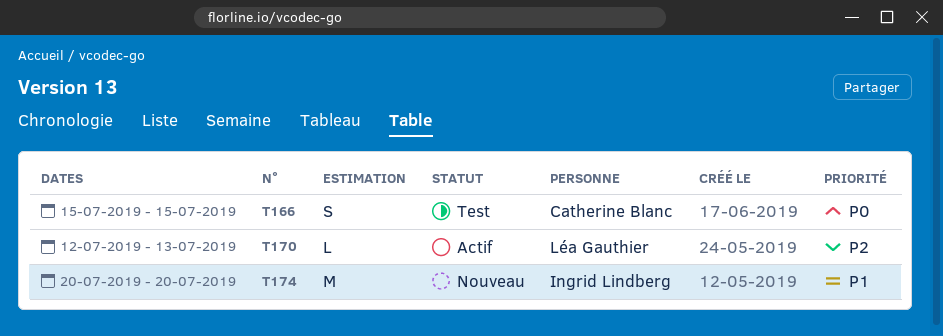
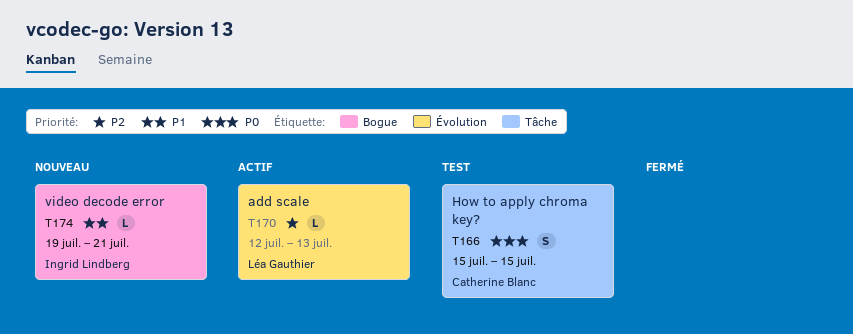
T174, estimate: M -> L
T174, start: Jul 20 -> Jul 19
T174, due: Jul 20 -> Jul 21

